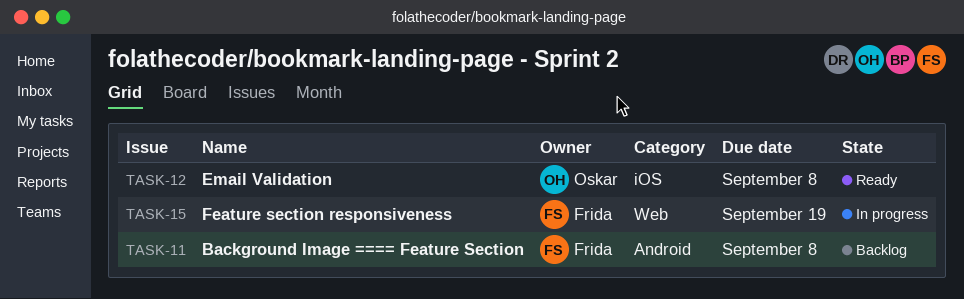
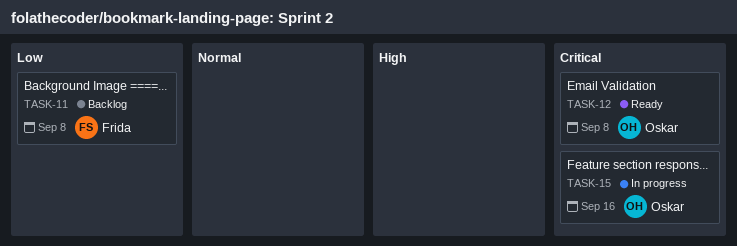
TASK-15, owner: Frida -> Oskar
TASK-15, due: Sep 19 -> Sep 16

